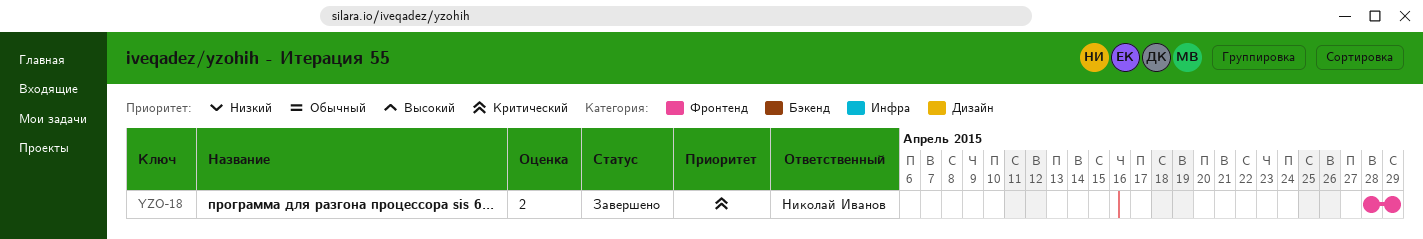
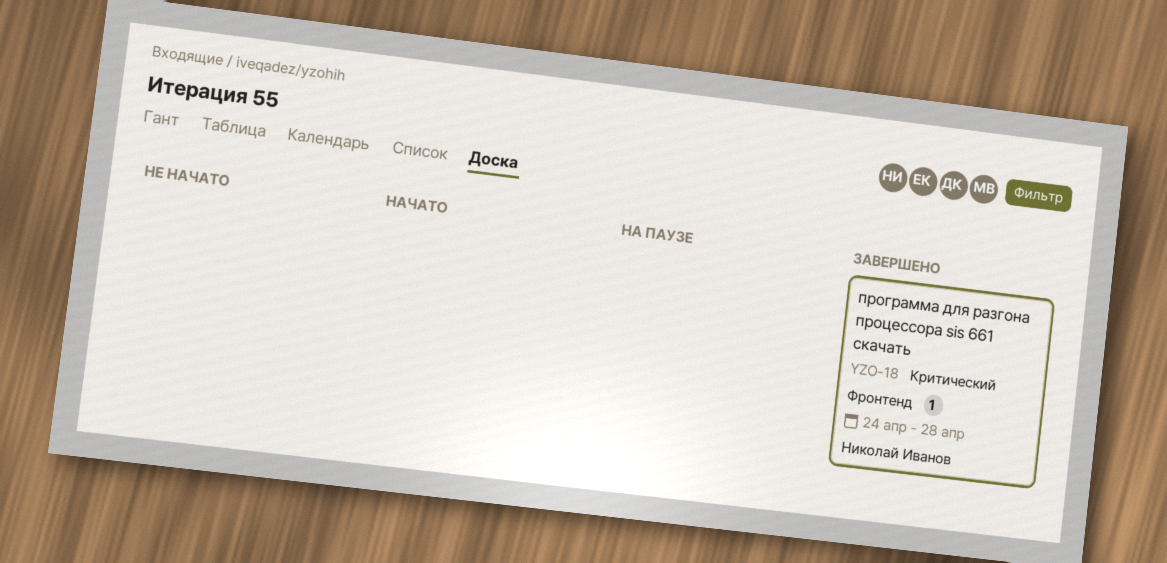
YZO-18, estimate: 2 -> 1
YZO-18, start: Apr 28 -> Apr 24
YZO-18, due: Apr 29 -> Apr 28

